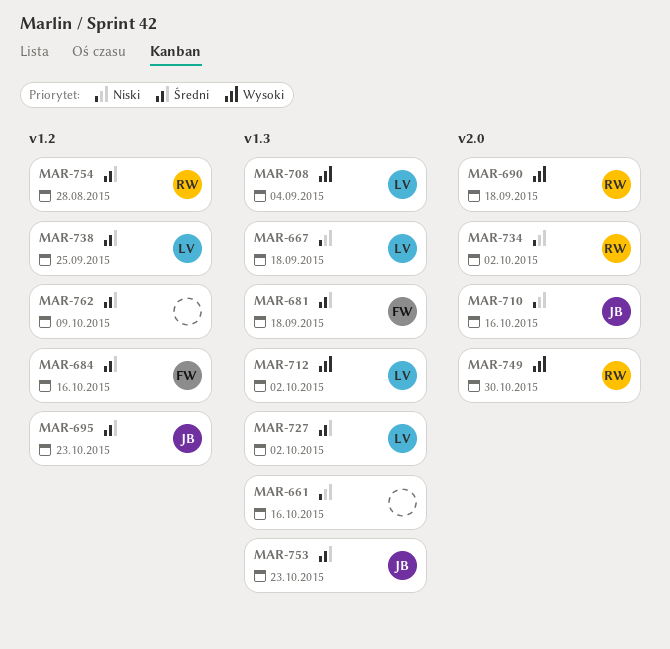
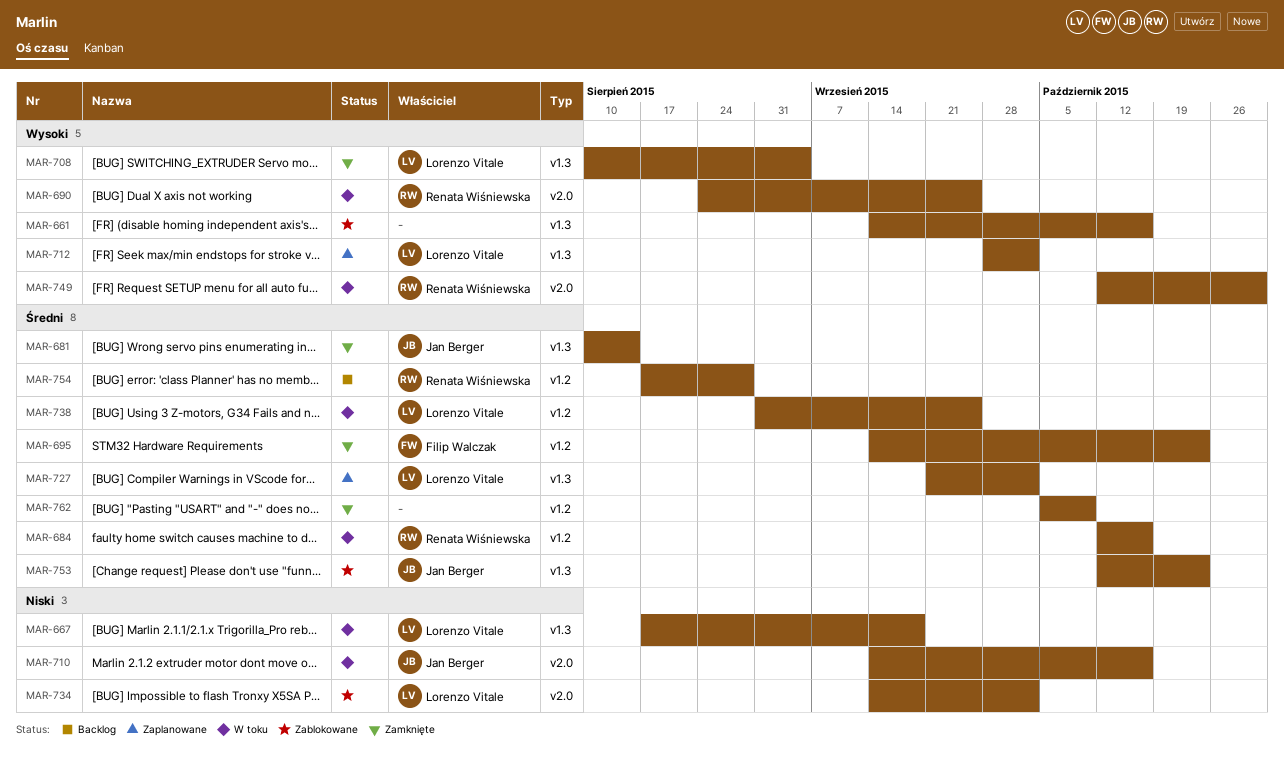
MAR-661, priority: Niski -> Wysoki
MAR-681, owner: Filip Walczak -> Jan Berger
MAR-681, due: Sep 18 -> Aug 14
MAR-684, owner: Filip Walczak -> Renata Wiśniewska
MAR-690, due: Sep 18 -> Sep 25
MAR-695, owner: Jan Berger -> Filip Walczak
MAR-734, owner: Renata Wiśniewska -> Lorenzo Vitale

